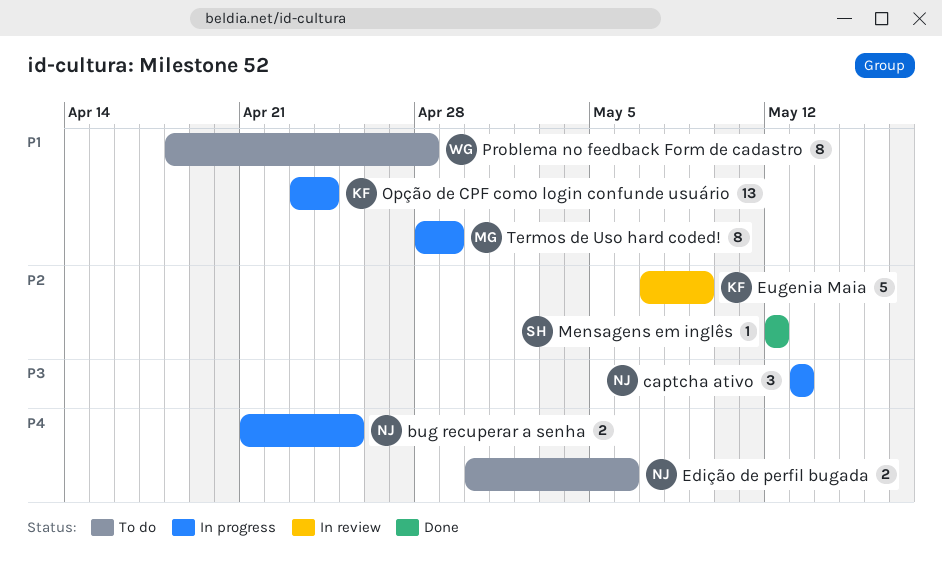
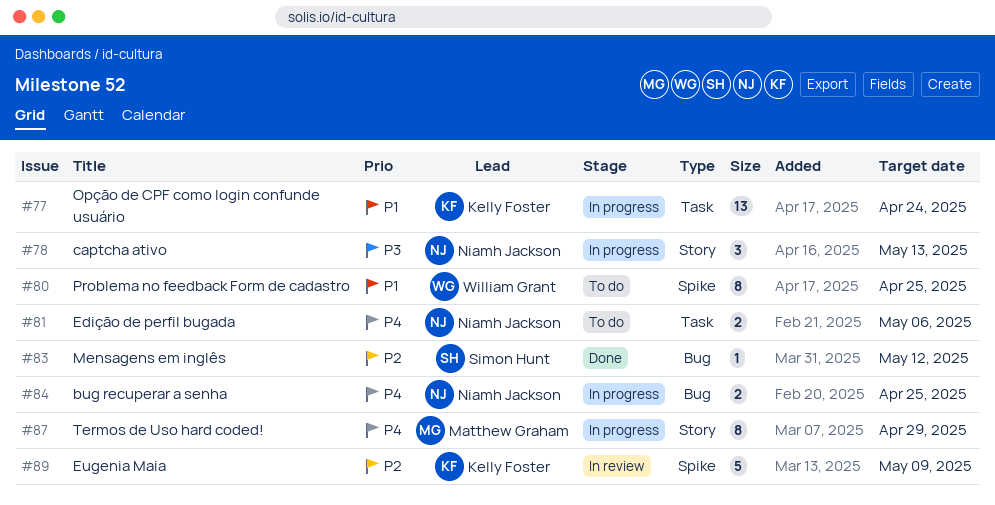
Problema no feedback Form de cadastro, due: Apr 28 -> Apr 25
Termos de Uso hard coded!, priority: P1 -> P4

